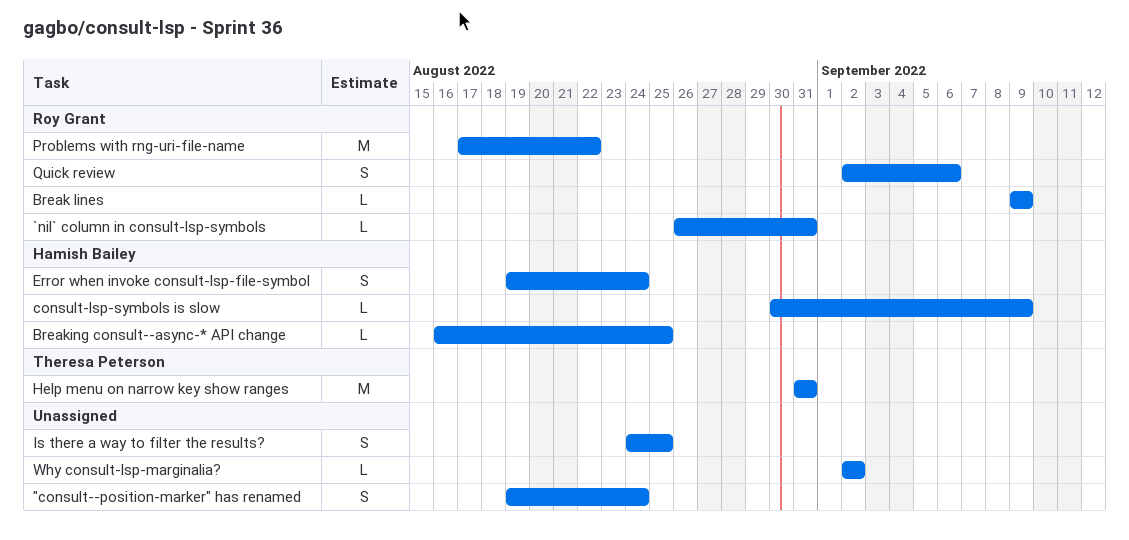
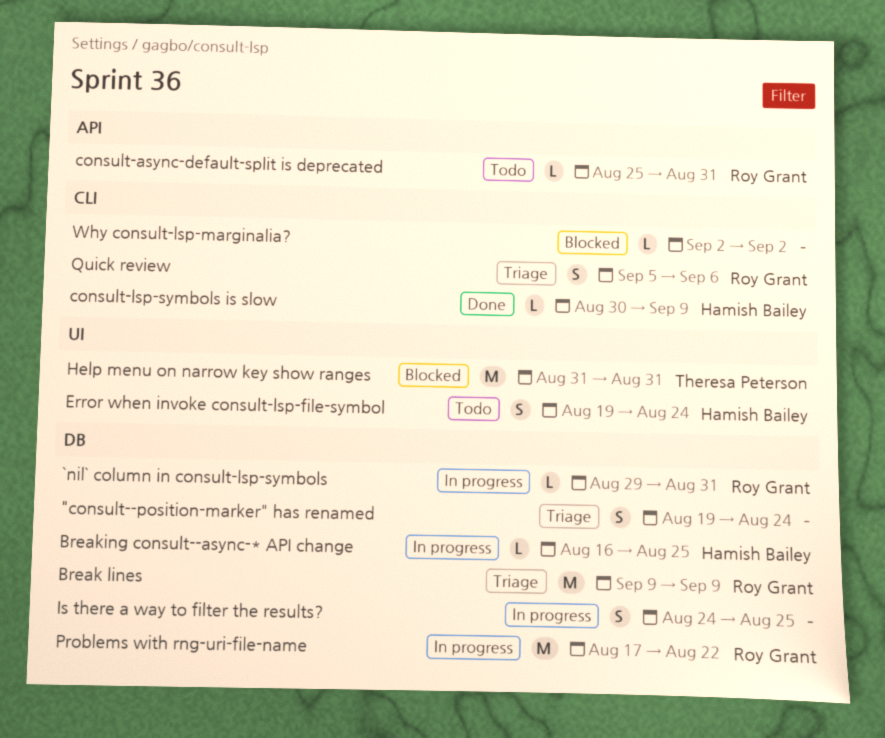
`nil` column in consult-lsp-symbols, start: Aug 26 -> Aug 29
Break lines, estimate: L -> M
consult-async-default-split is deprecated: none -> present
Quick review, start: Sep 2 -> Sep 5

